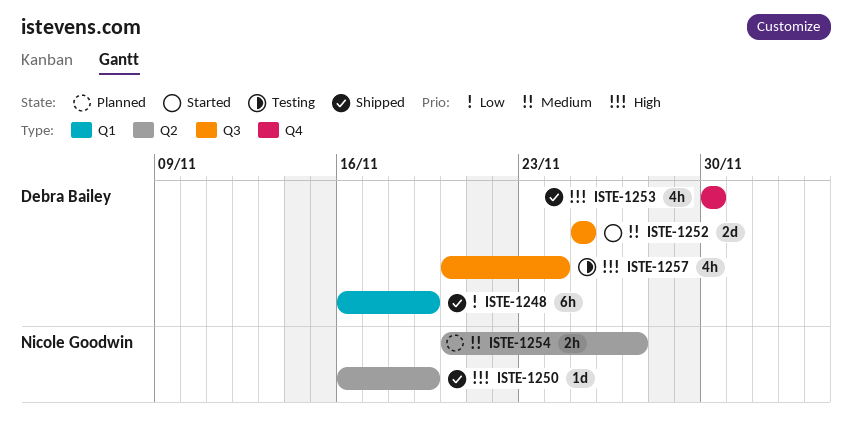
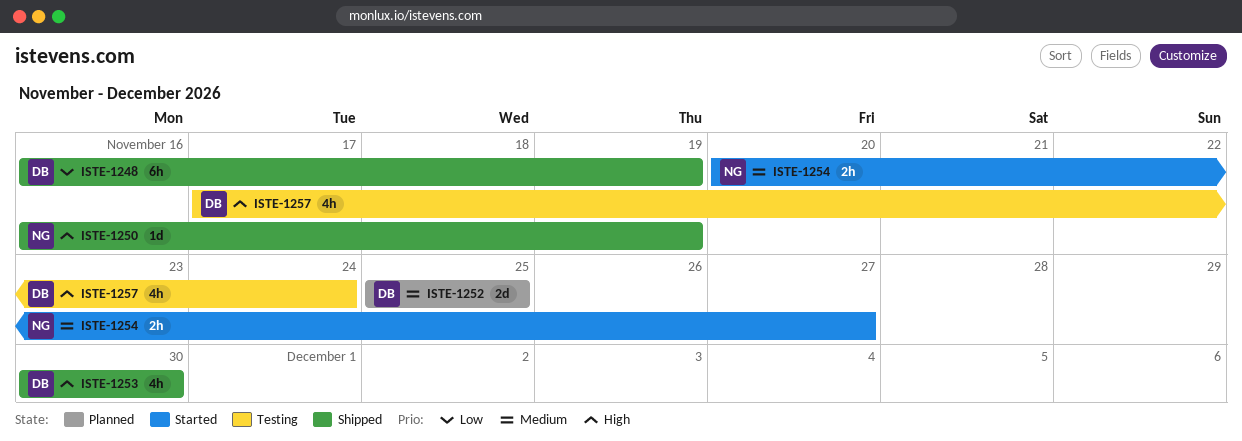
ISTE-1252, status: Started -> Planned
ISTE-1254, status: Planned -> Started
ISTE-1257, start: Nov 20 -> Nov 17

